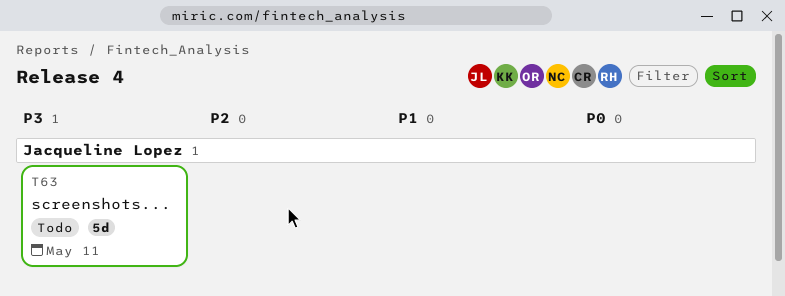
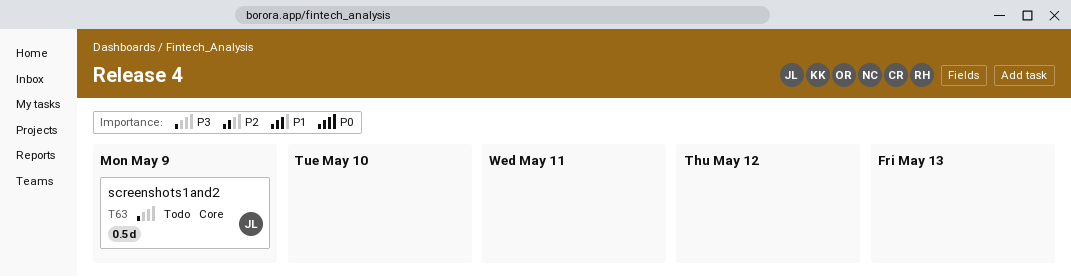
T63, estimate: 5d -> 0.5d
T63, due: May 11 -> May 9

